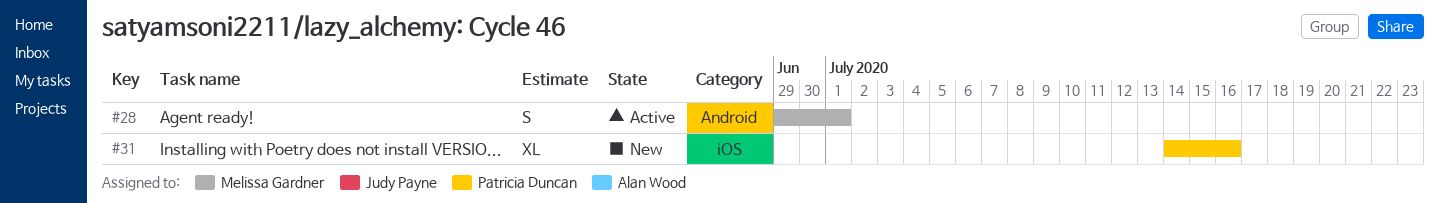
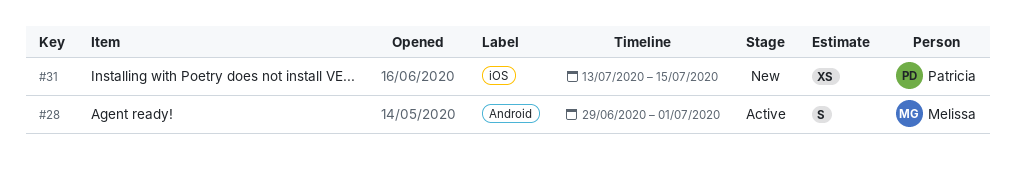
#31, estimate: XL -> XS
#31, start: Jul 14 -> Jul 13
#31, due: Jul 16 -> Jul 15

